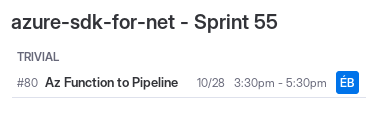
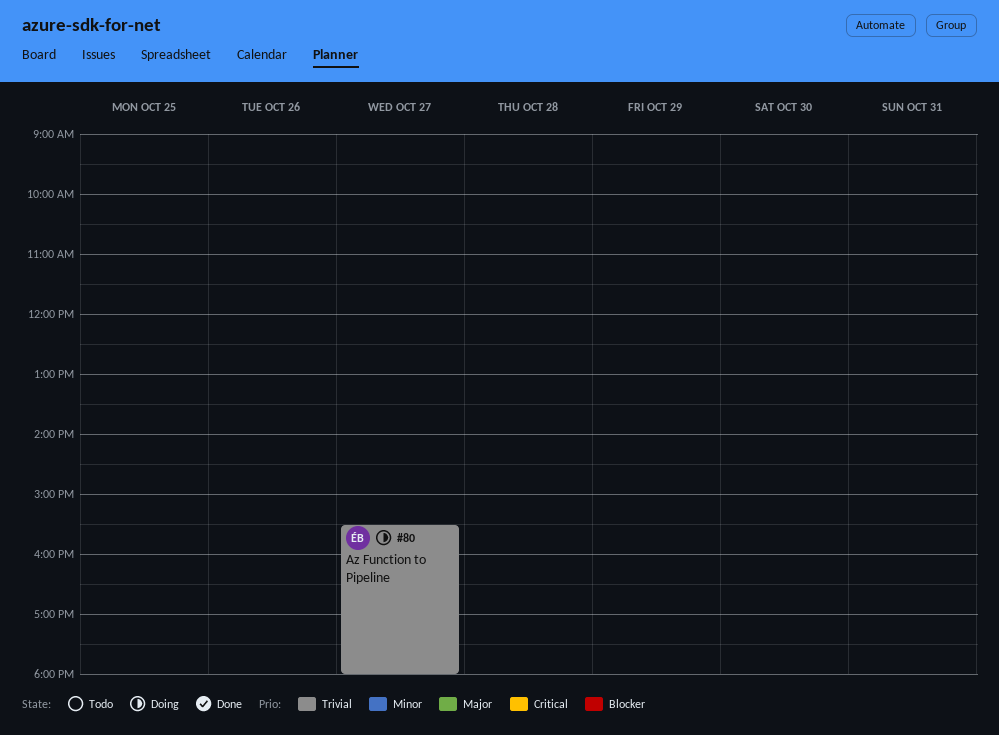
#80, day: Oct 28 -> Oct 27
#80, ends: 17:30 -> 18:00

